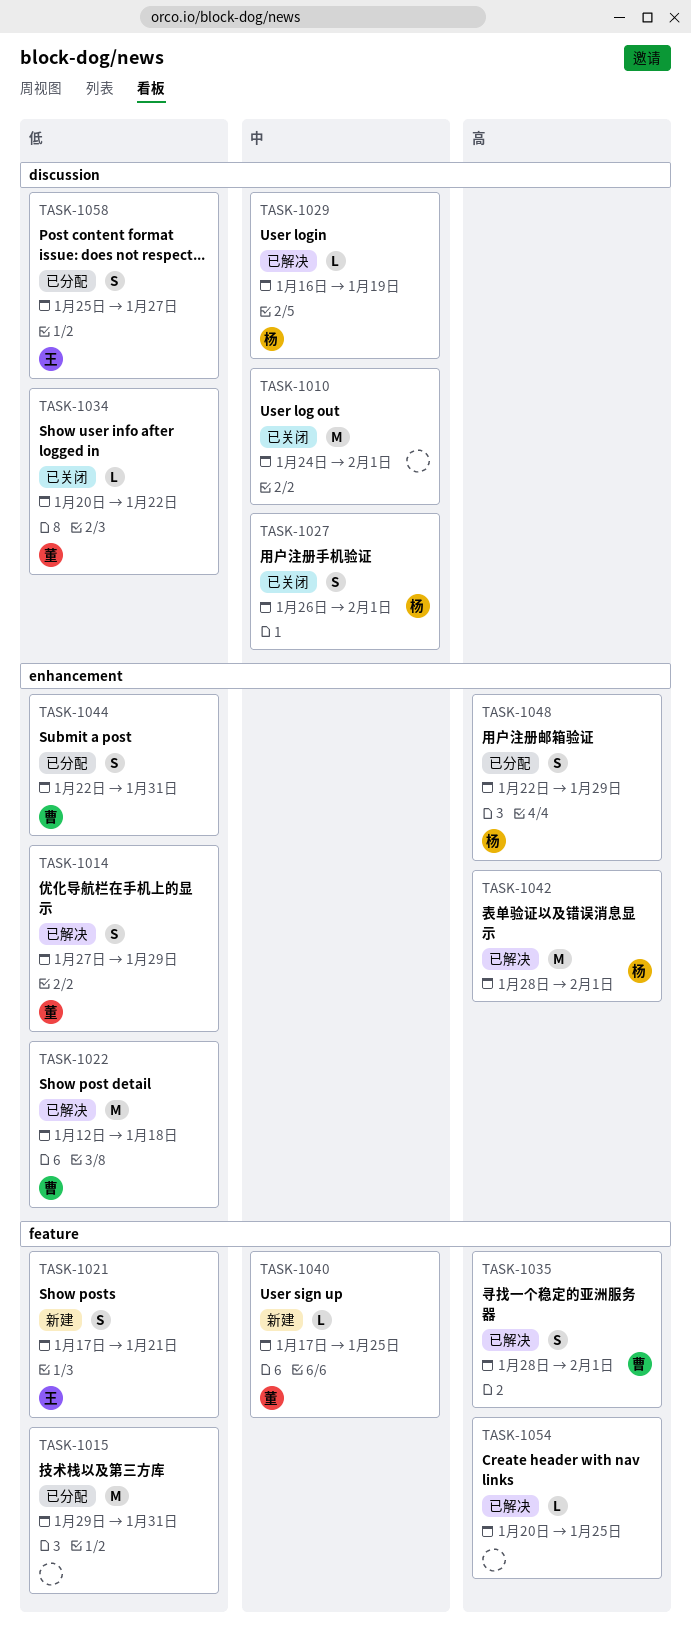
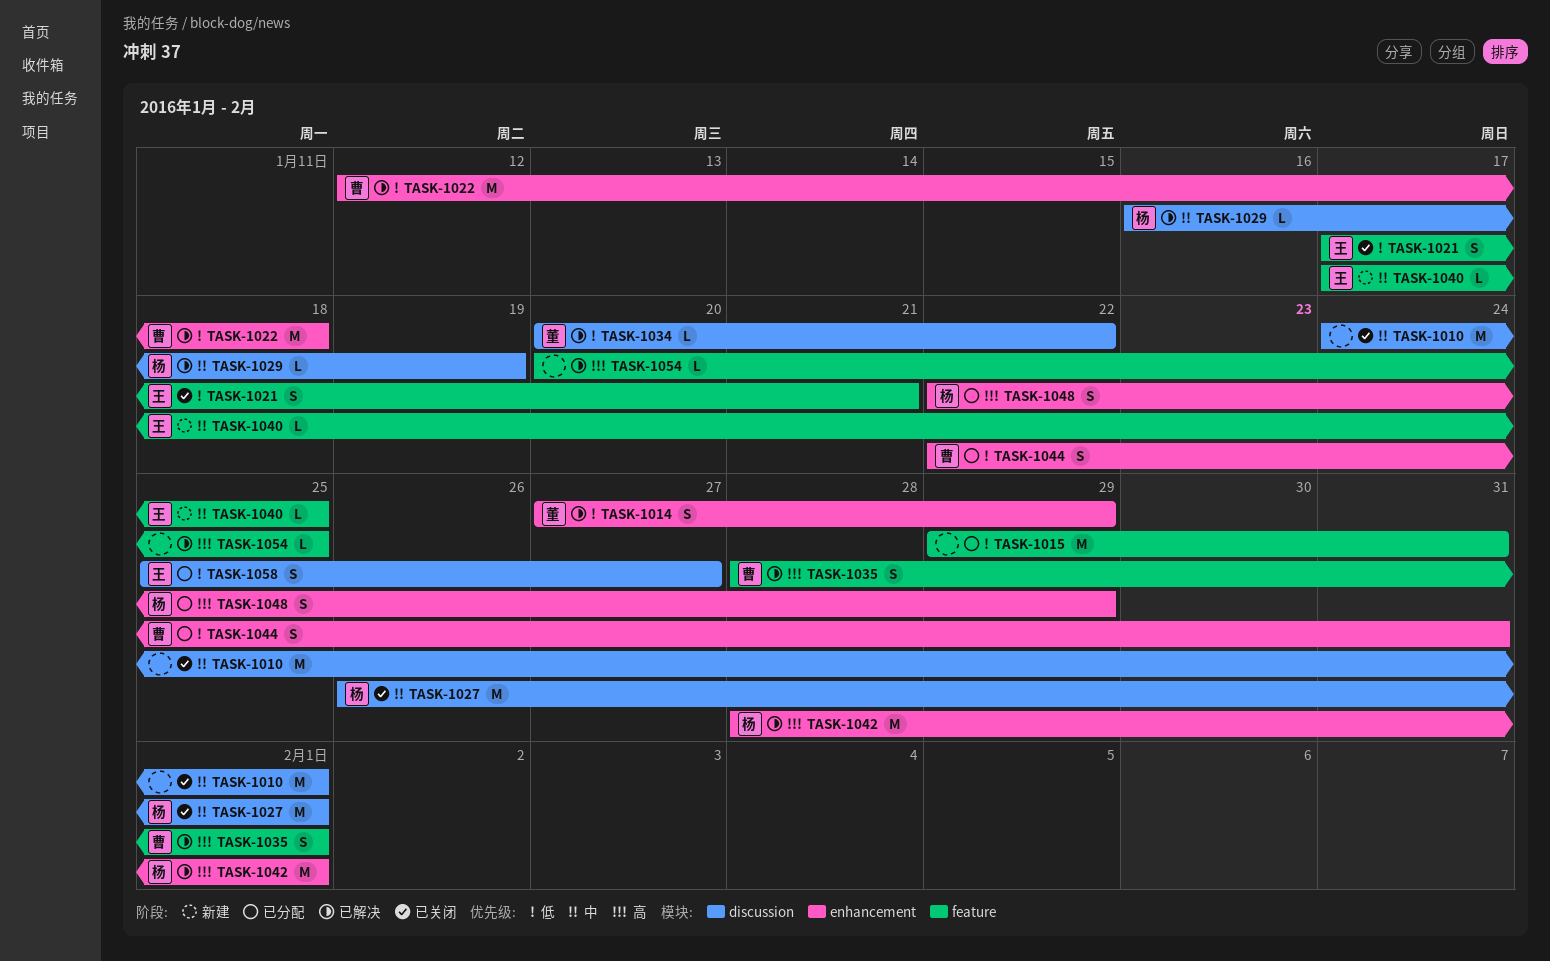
TASK-1021, status: 新建 -> 已关闭
TASK-1027, estimate: S -> M
TASK-1034, status: 已关闭 -> 已解决
TASK-1040, owner: 董 -> 王

